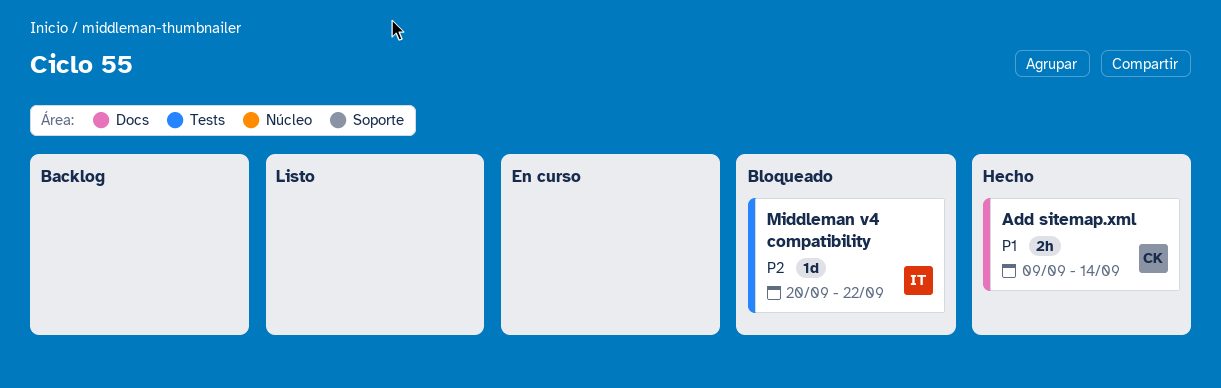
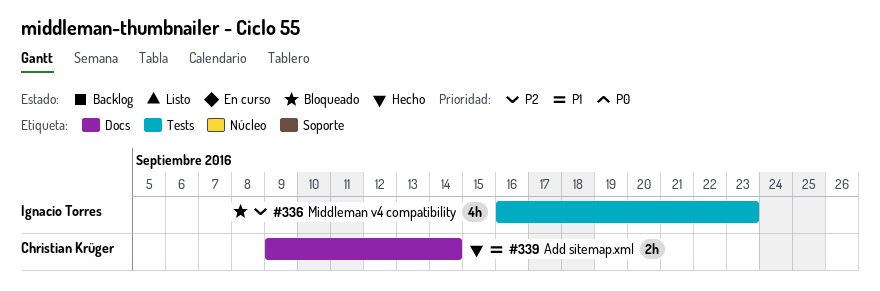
Middleman v4 compatibility, estimate: 1d -> 4h
Middleman v4 compatibility, start: Sep 20 -> Sep 16
Middleman v4 compatibility, due: Sep 22 -> Sep 23

